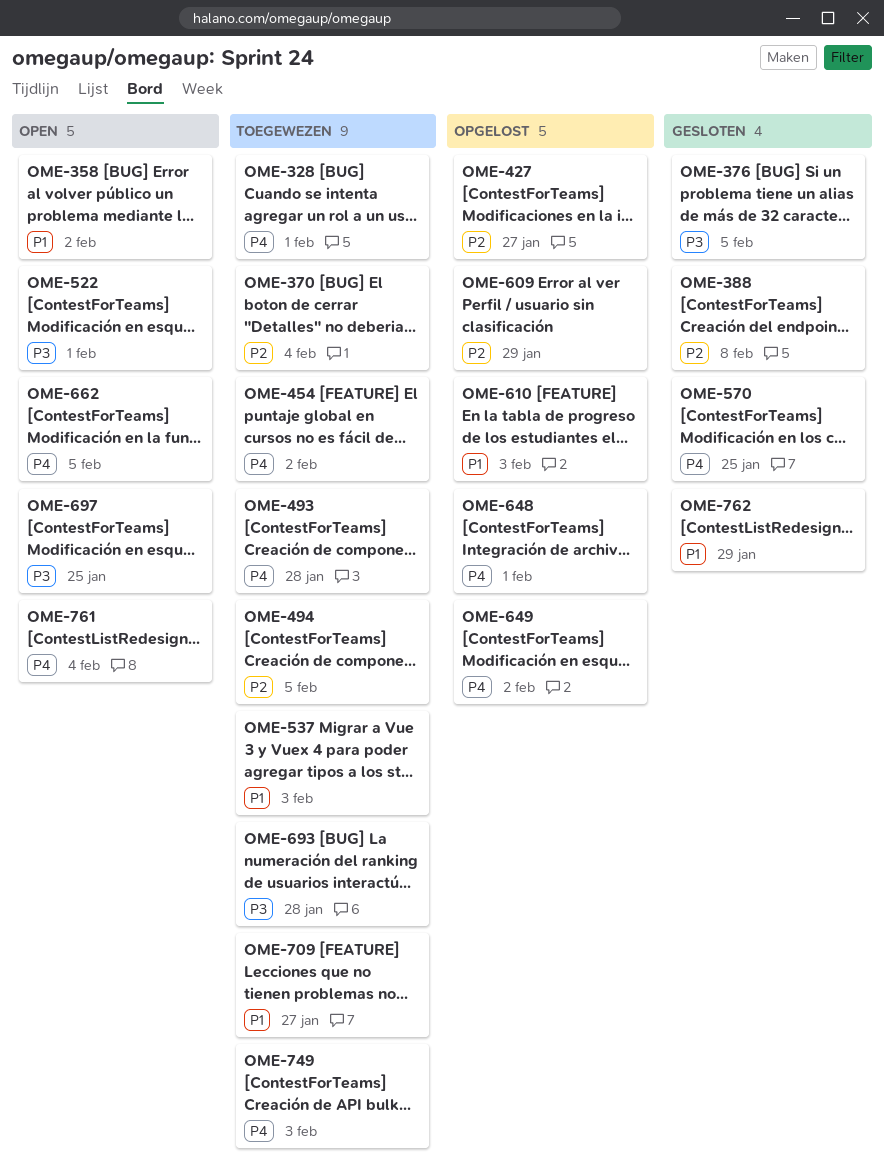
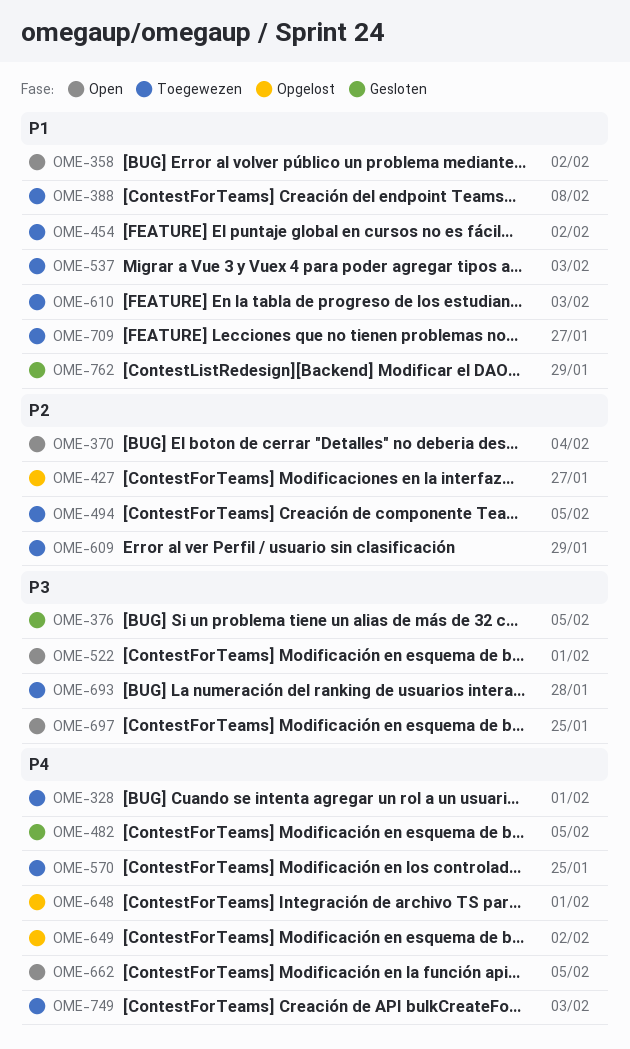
OME-370, status: Toegewezen -> Open
OME-388, status: Gesloten -> Toegewezen
OME-388, priority: P2 -> P1
OME-454, priority: P4 -> P1
OME-482: none -> present
OME-493: present -> none
OME-570, status: Gesloten -> Toegewezen
OME-609, status: Opgelost -> Toegewezen
OME-610, status: Opgelost -> Toegewezen
OME-761: present -> none

